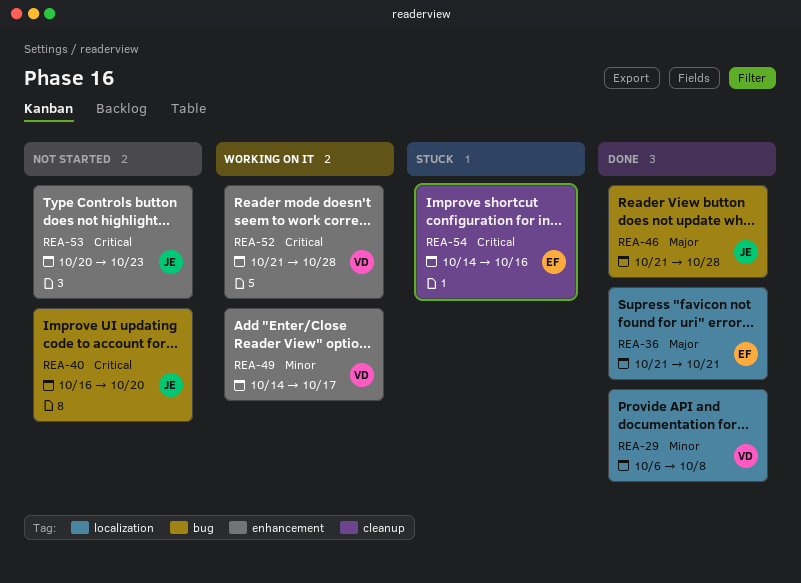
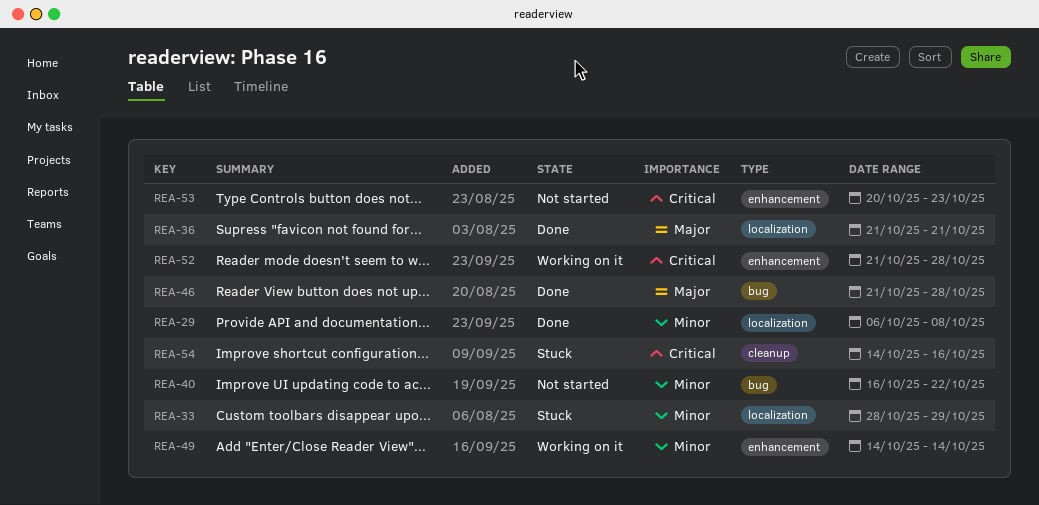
REA-33: none -> present
REA-40, priority: Critical -> Minor
REA-40, due: Oct 20 -> Oct 22
REA-49, due: Oct 17 -> Oct 14

